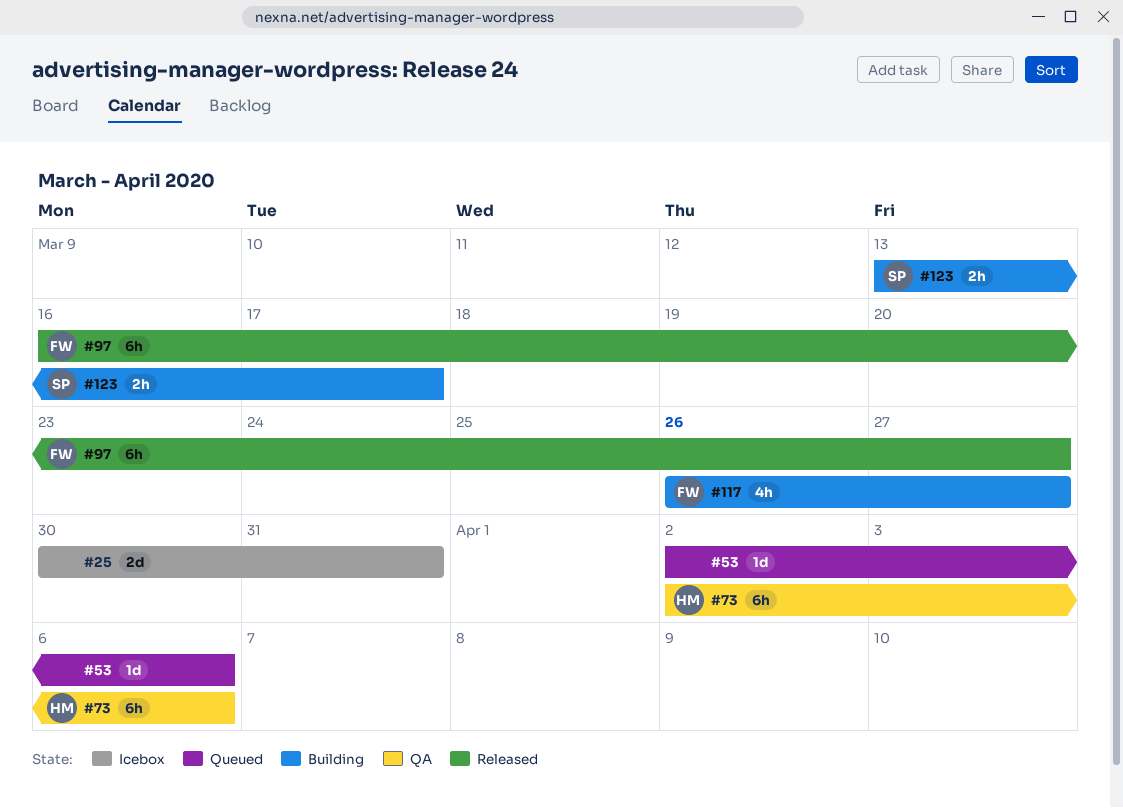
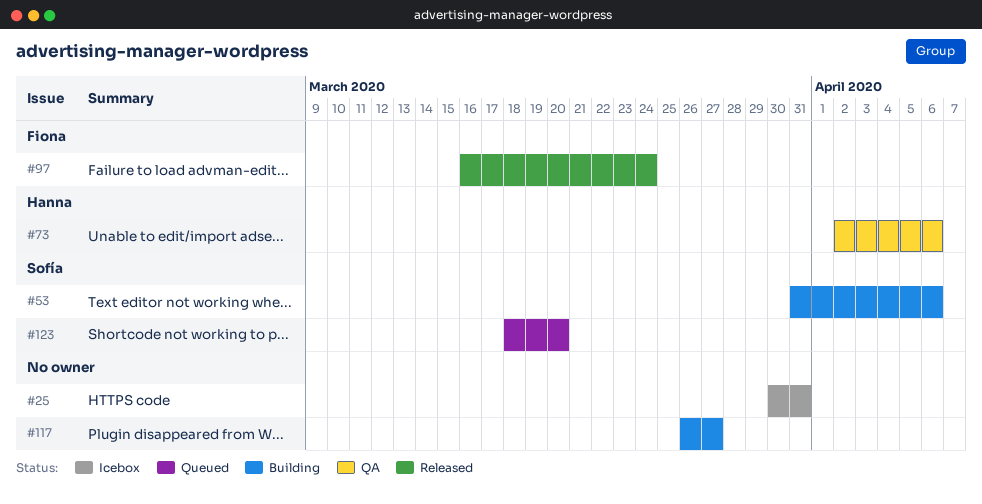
#53, status: Queued -> Building
#53, owner: none -> Sofía
#53, start: Apr 2 -> Mar 31
#97, due: Mar 27 -> Mar 24
#117, owner: Fiona -> none
#123, status: Building -> Queued
#123, start: Mar 13 -> Mar 18
#123, due: Mar 17 -> Mar 20

